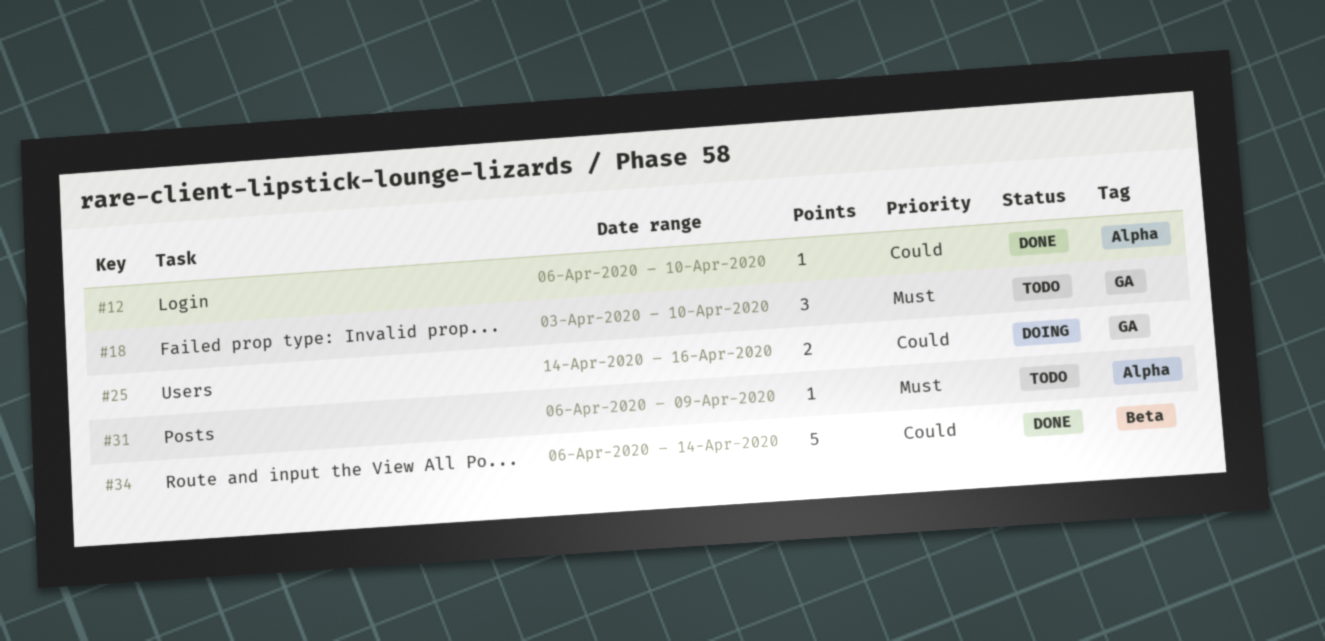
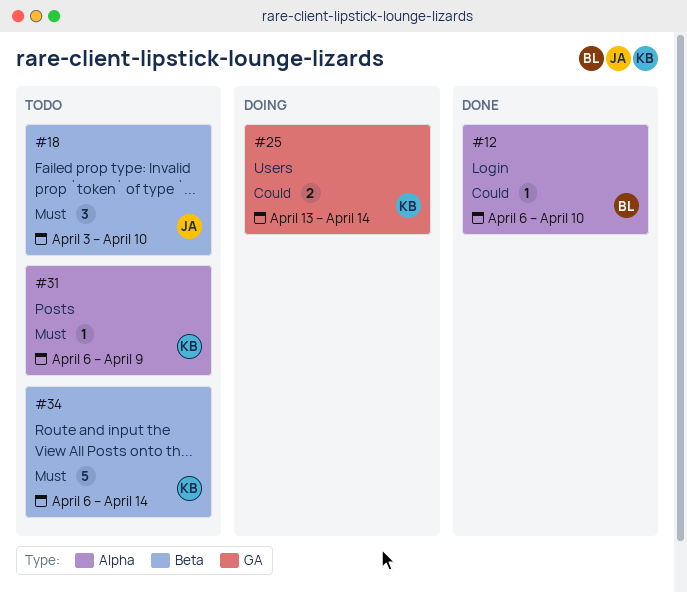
#18, label: GA -> Beta
#25, start: Apr 14 -> Apr 13
#25, due: Apr 16 -> Apr 14
#34, status: Done -> Todo
#34, priority: Could -> Must

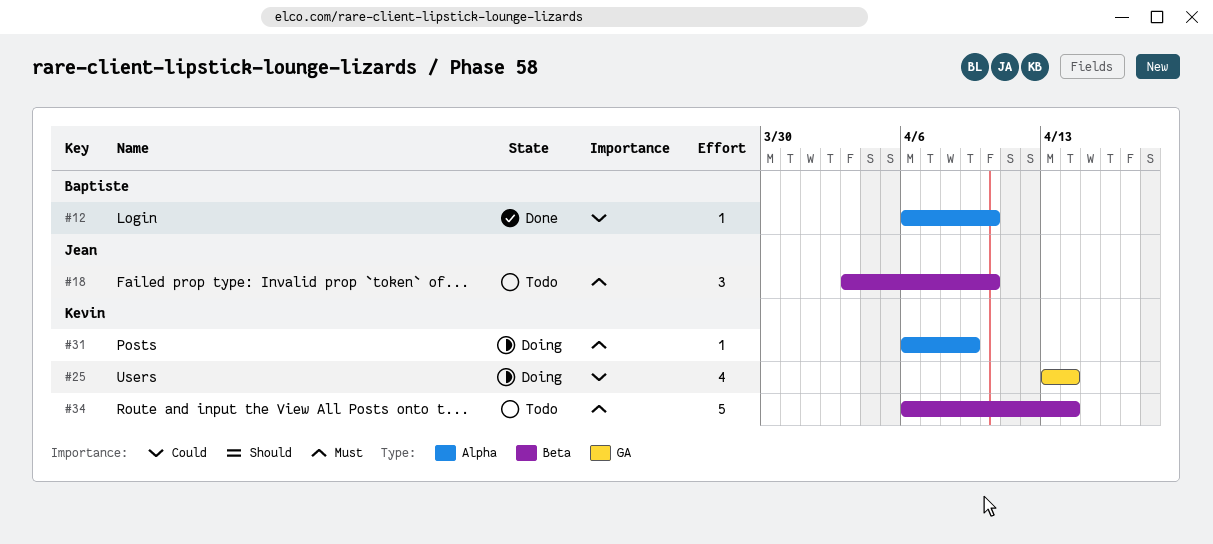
#25, estimate: 2 -> 4
#31, status: Todo -> Doing

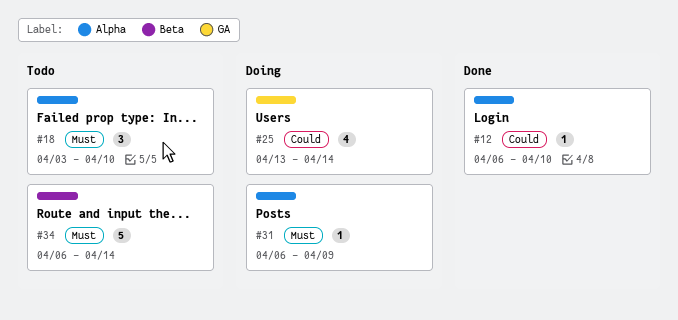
#18, label: Beta -> Alpha

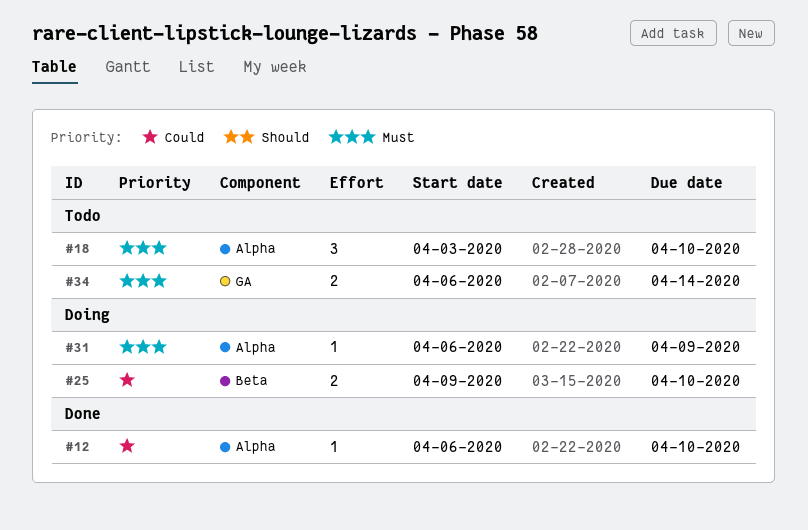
#25, label: GA -> Beta
#25, estimate: 4 -> 2
#25, start: Apr 13 -> Apr 9
#25, due: Apr 14 -> Apr 10
#34, label: Beta -> GA
#34, estimate: 5 -> 2

